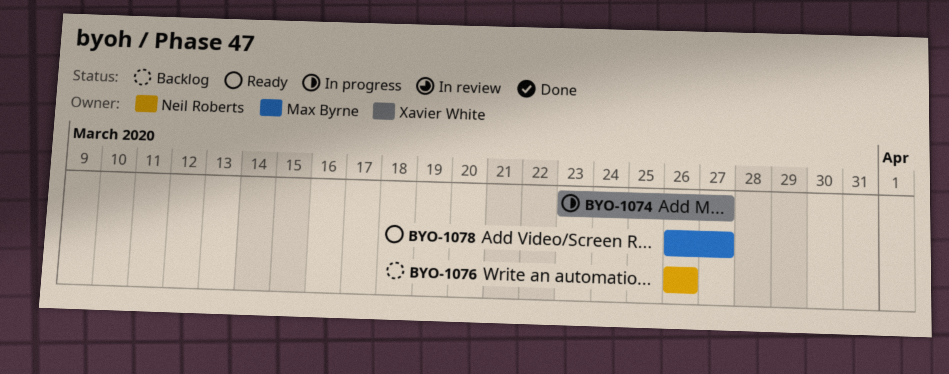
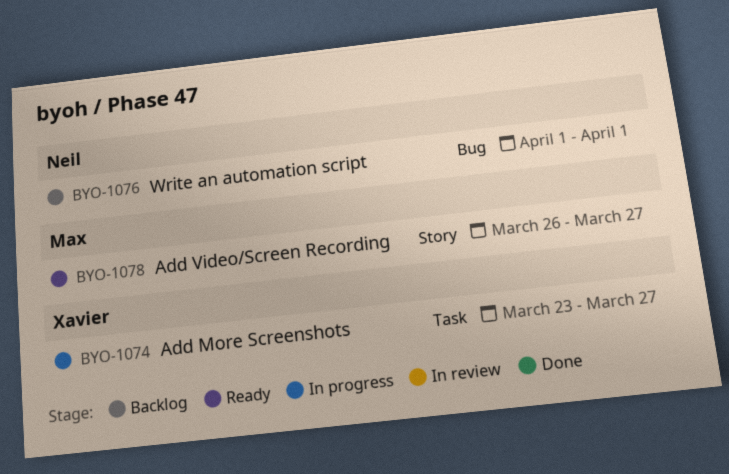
BYO-1076, start: Mar 26 -> Apr 1
BYO-1076, due: Mar 26 -> Apr 1

